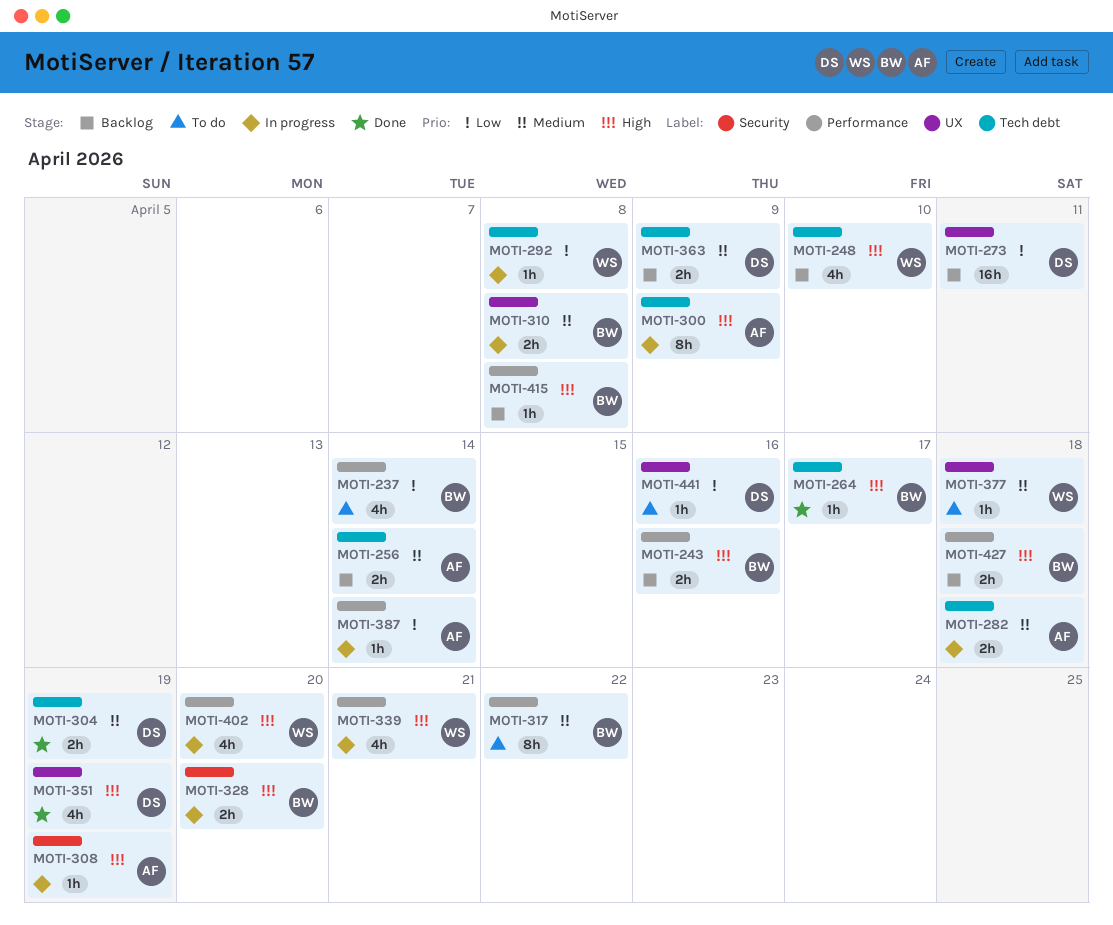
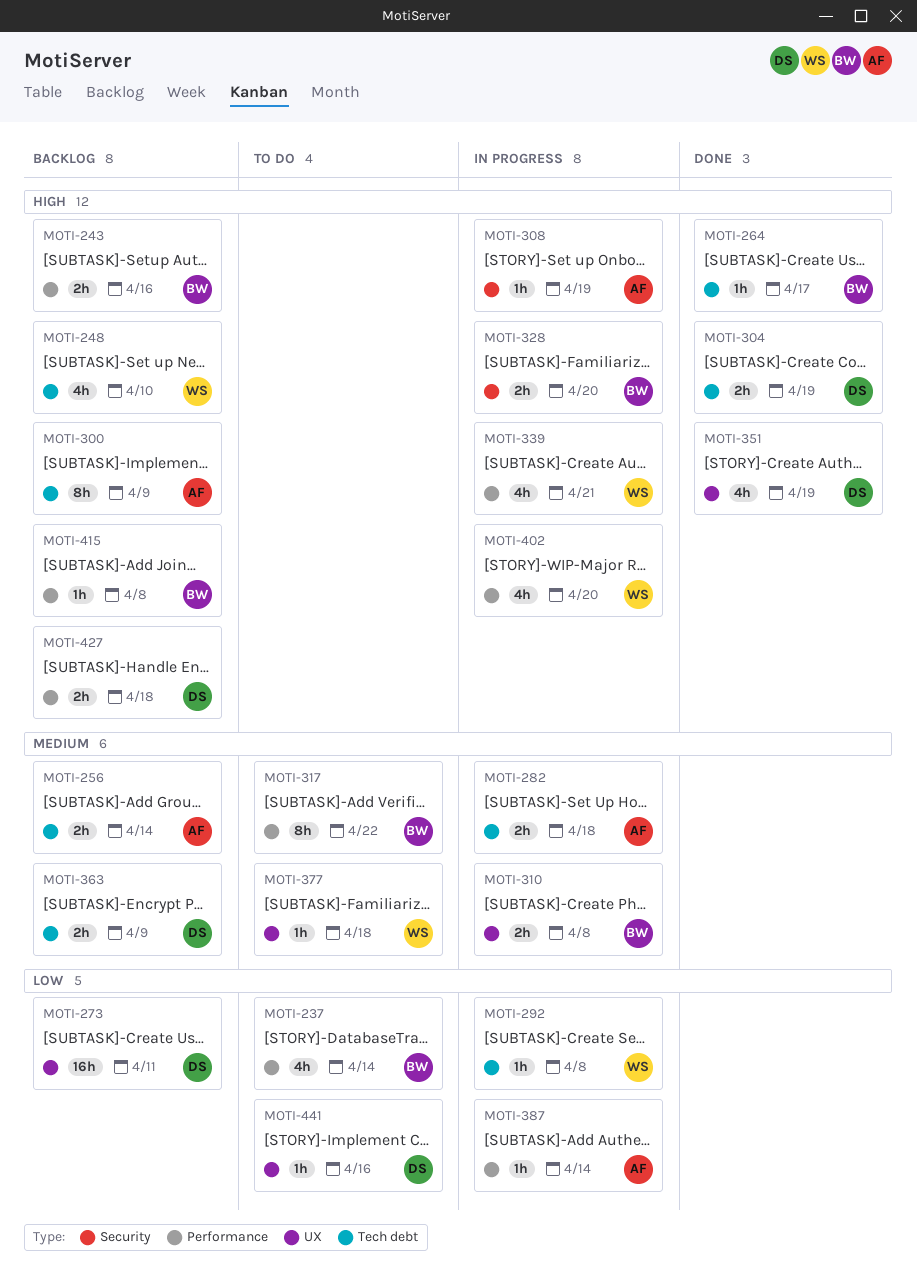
MOTI-300, status: In progress -> Backlog
MOTI-304, priority: Medium -> High
MOTI-427, owner: BW -> DS

